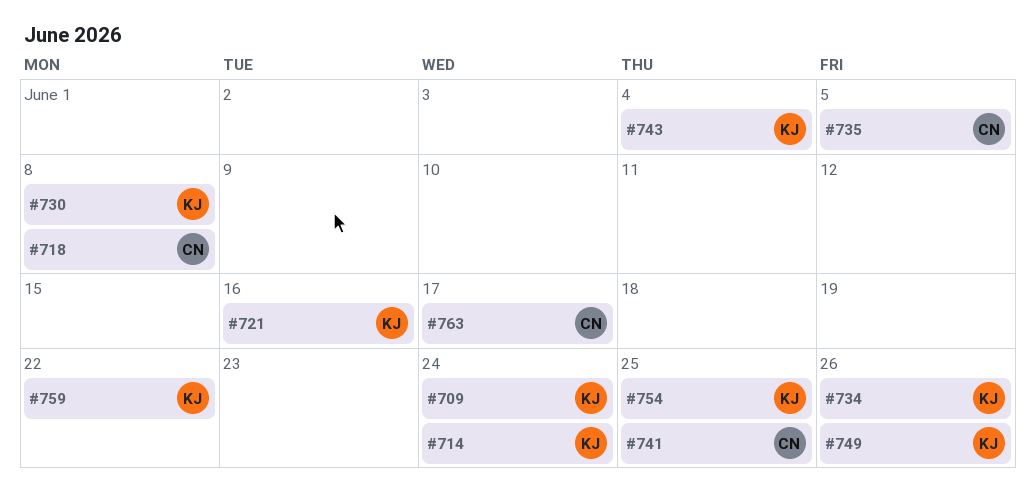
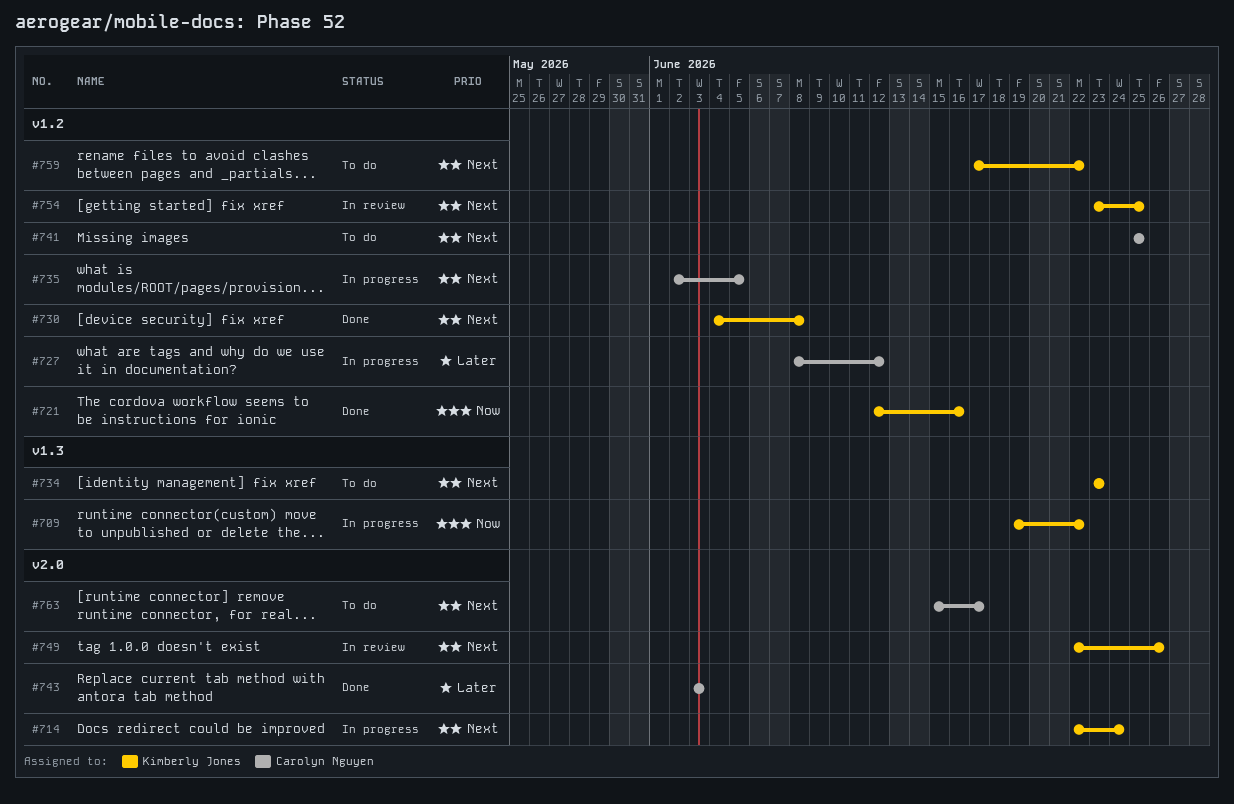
#709, due: Jun 24 -> Jun 22
#718: present -> none
#727: none -> present
#734, due: Jun 26 -> Jun 23
#743, owner: Kimberly Jones -> Carolyn Nguyen
#743, due: Jun 4 -> Jun 3

